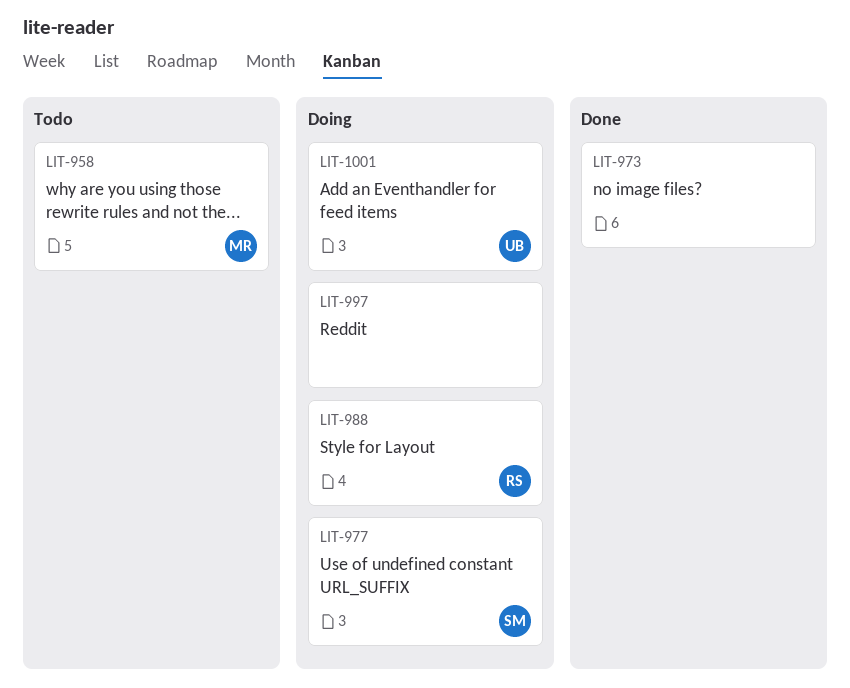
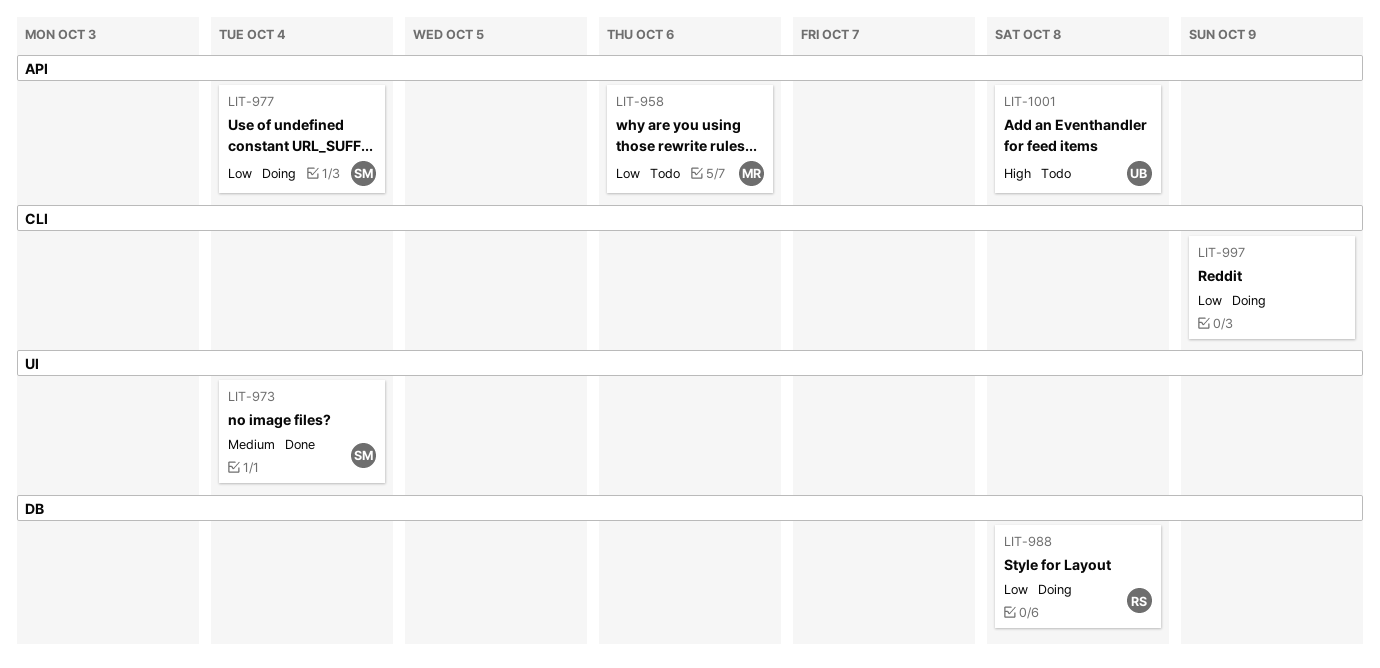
LIT-973, owner: none -> SM
LIT-1001, status: Doing -> Todo

